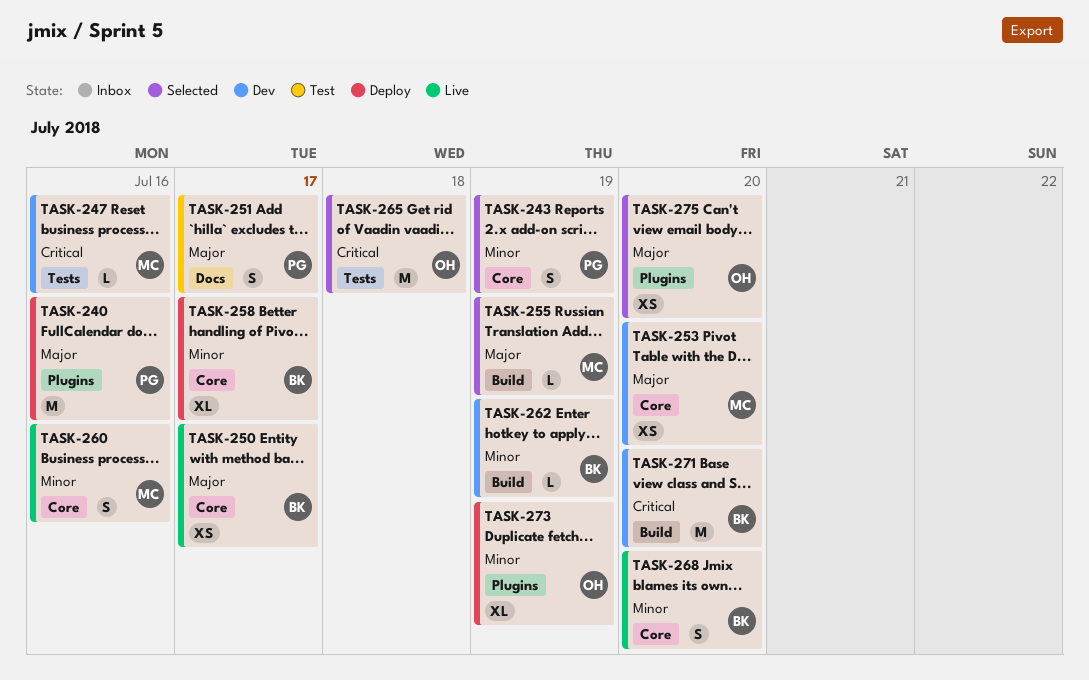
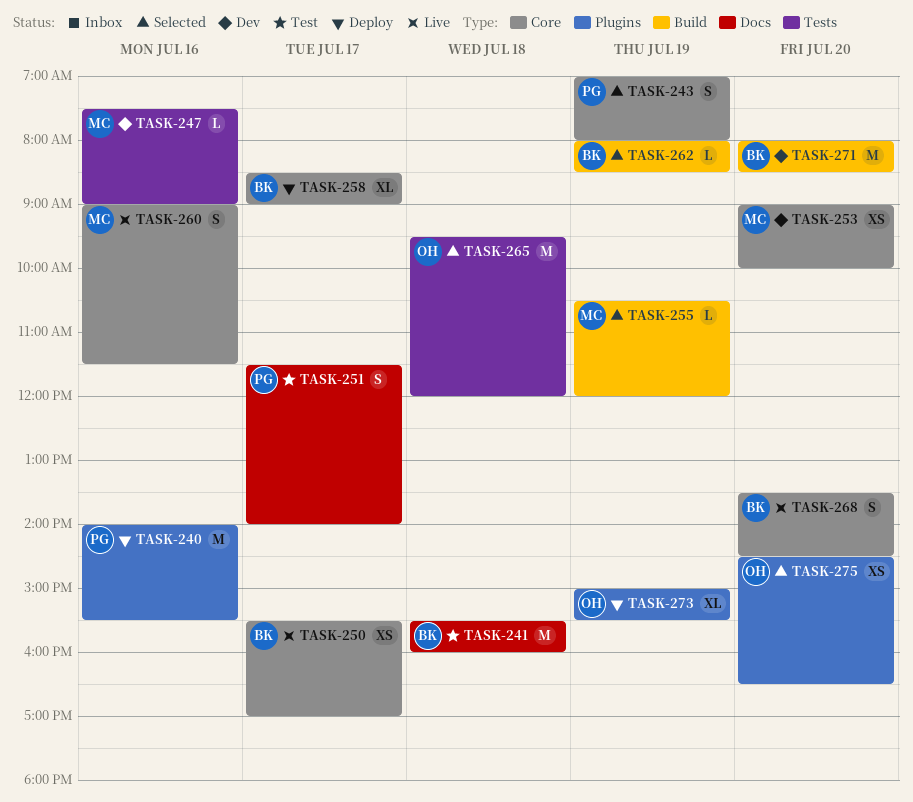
TASK-241: none -> present
TASK-262, status: Dev -> Selected

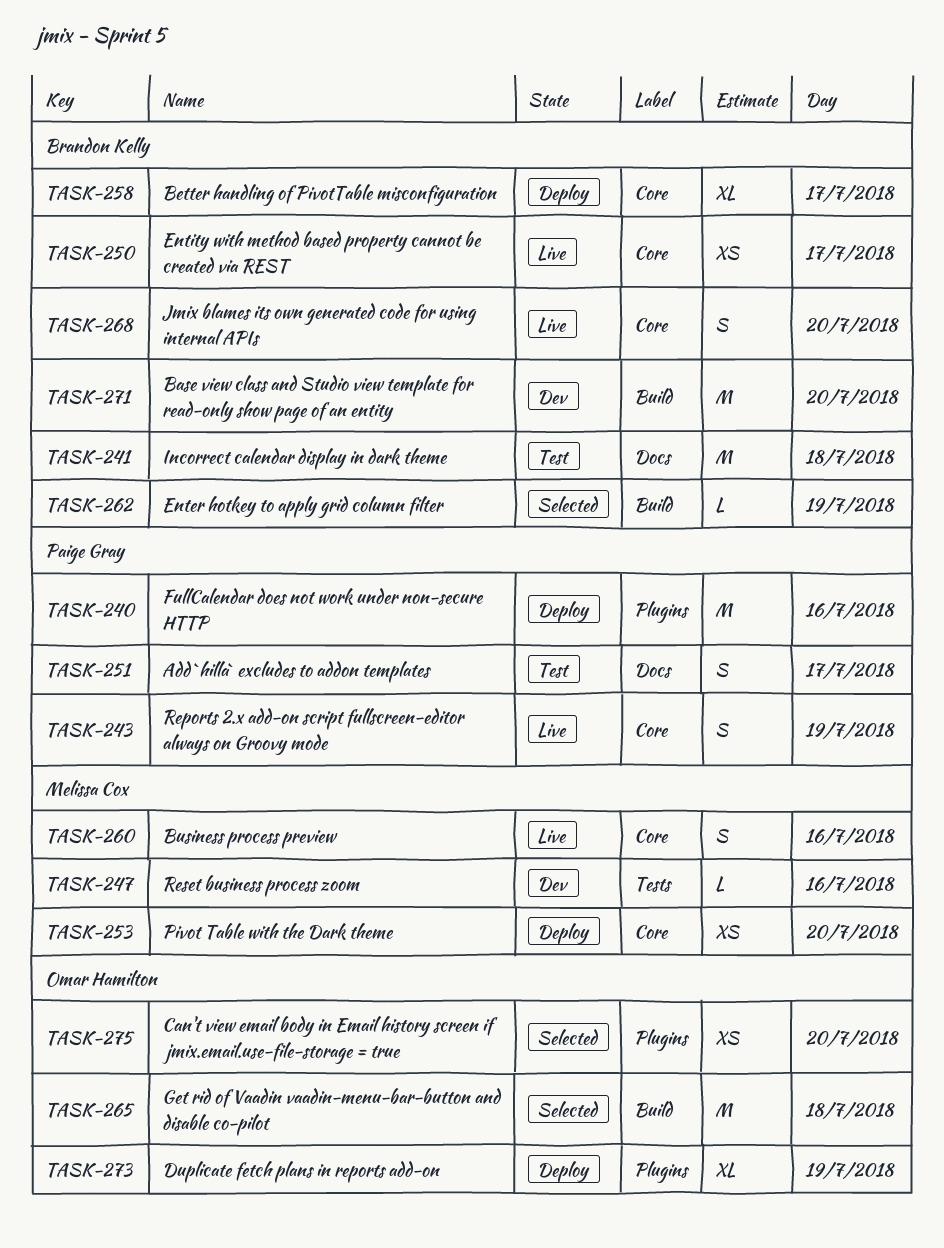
TASK-243, status: Selected -> Live
TASK-253, status: Dev -> Deploy
TASK-255: present -> none
TASK-265, label: Tests -> Build

